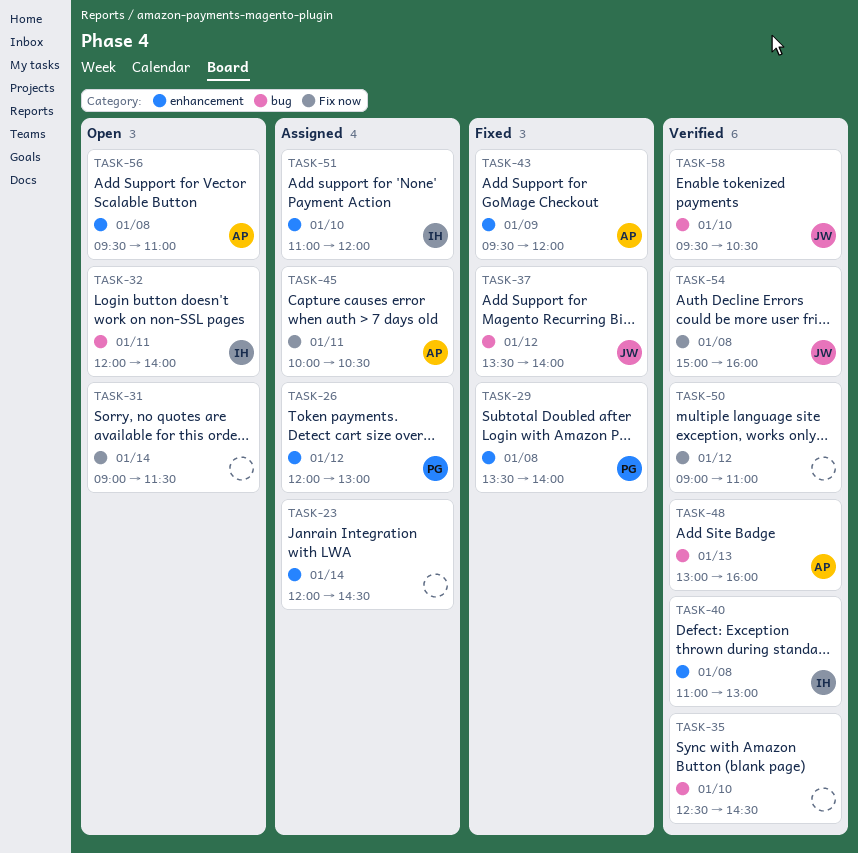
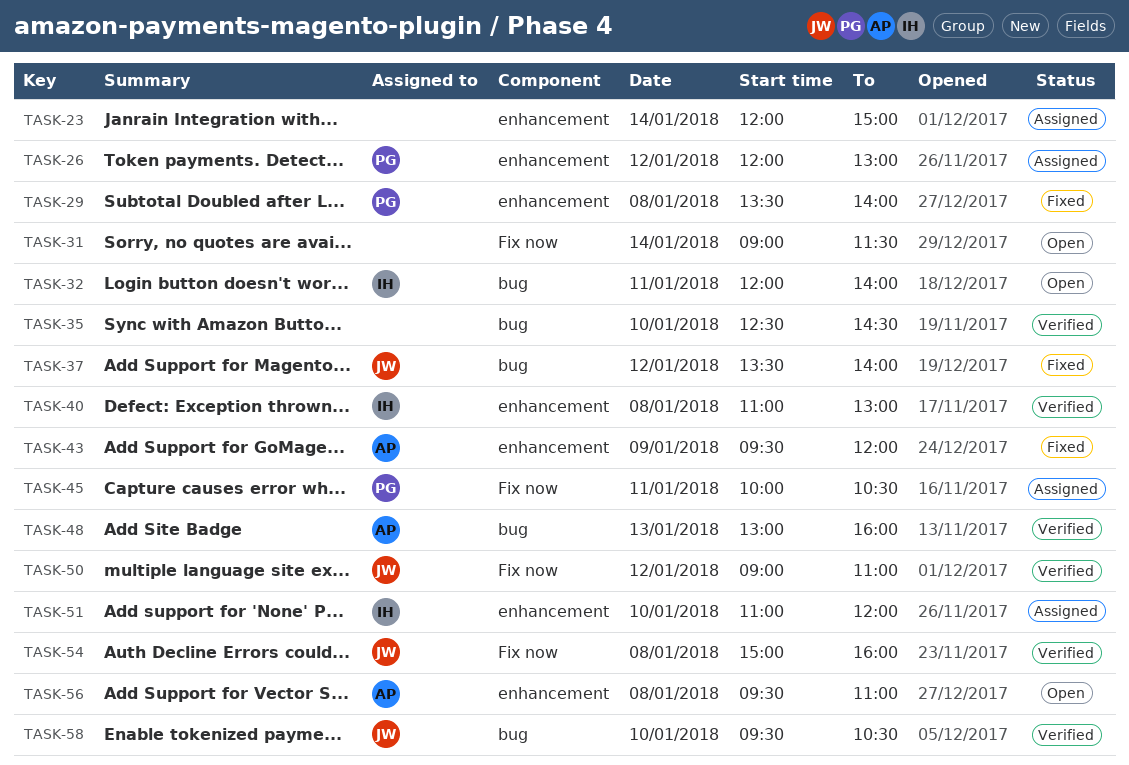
TASK-23, ends: 14:30 -> 15:00
TASK-45, owner: AP -> PG
TASK-50, owner: none -> JW

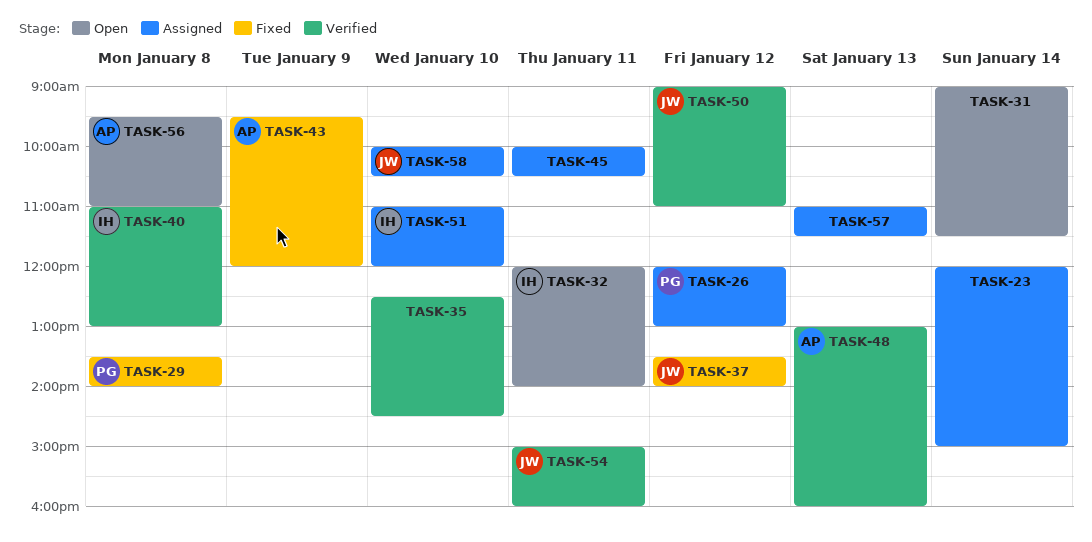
TASK-45, owner: PG -> none
TASK-54, day: Jan 8 -> Jan 11
TASK-57: none -> present
TASK-58, status: Verified -> Assigned
TASK-58, begins: 09:30 -> 10:00

